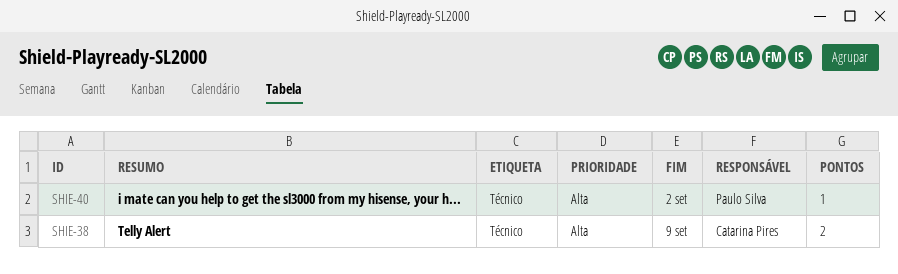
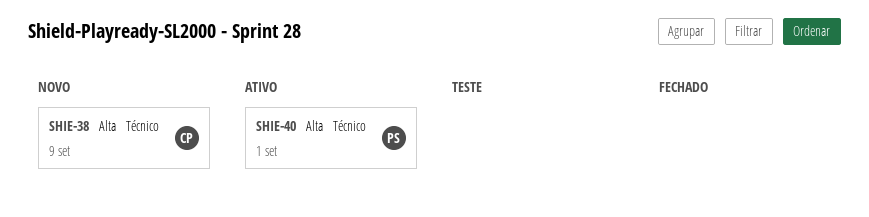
SHIE-40, due: Sep 2 -> Sep 1

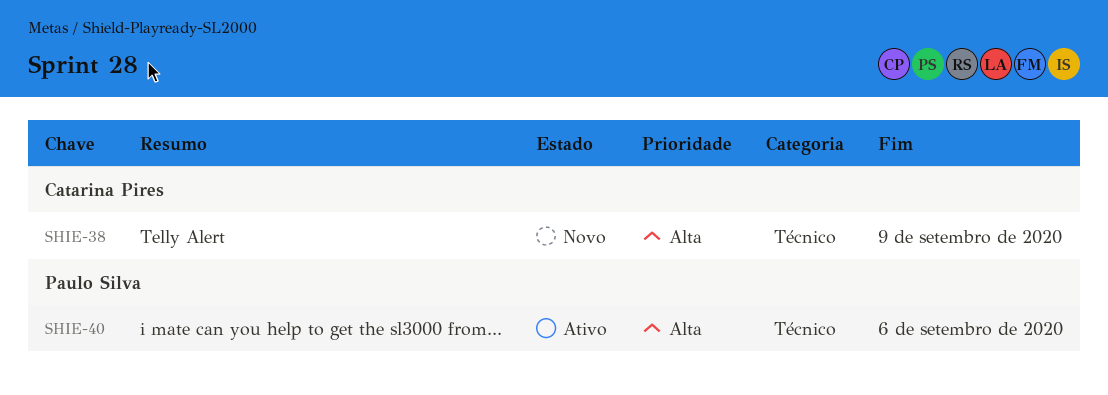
SHIE-40, due: Sep 1 -> Sep 6

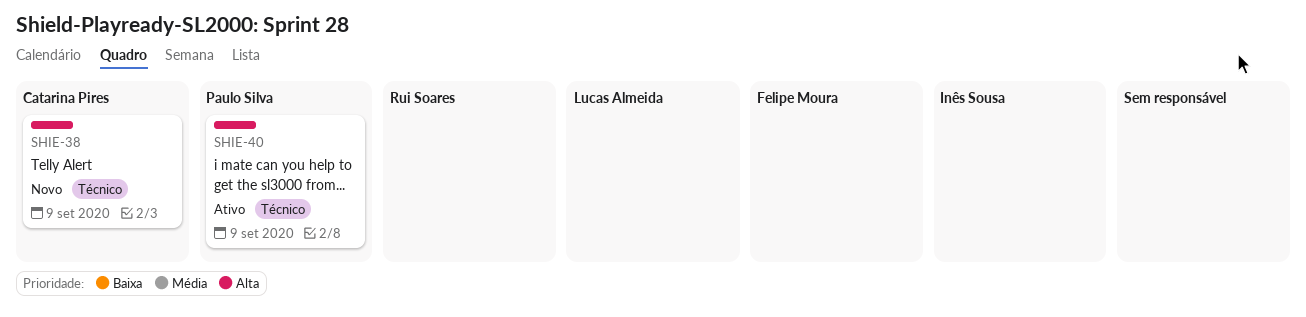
SHIE-40, due: Sep 6 -> Sep 9

